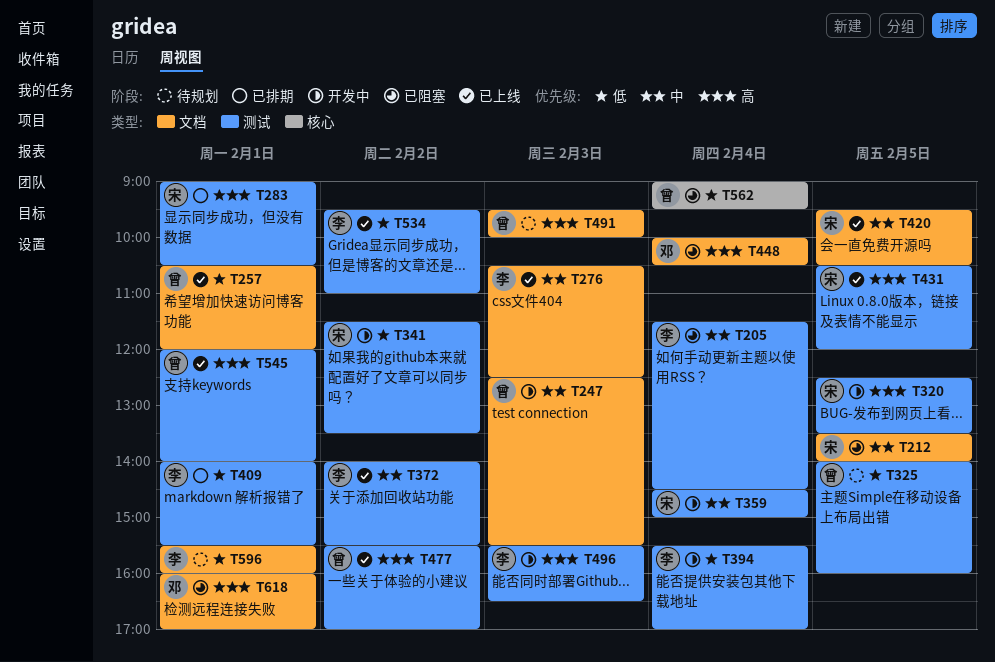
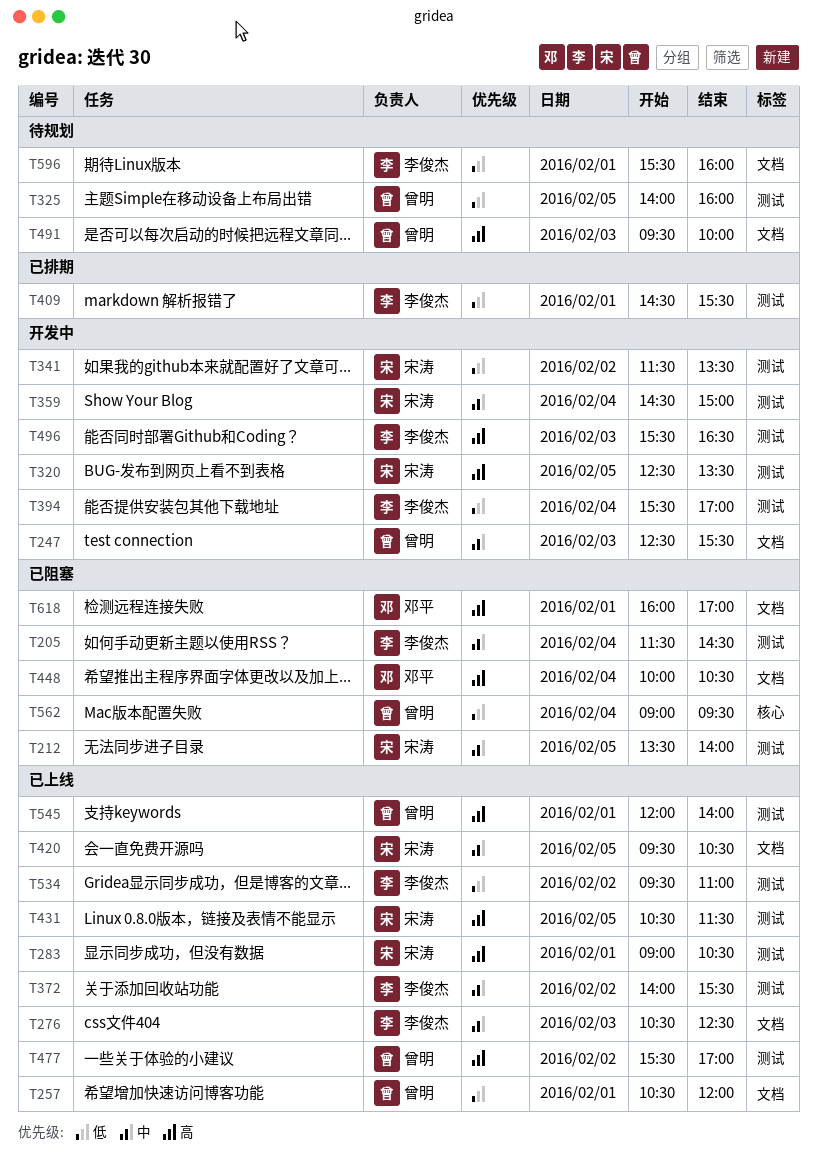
T212, label: 文档 -> 测试
T283, status: 已排期 -> 已上线
T409, begins: 14:00 -> 14:30
T431, ends: 12:00 -> 11:30

